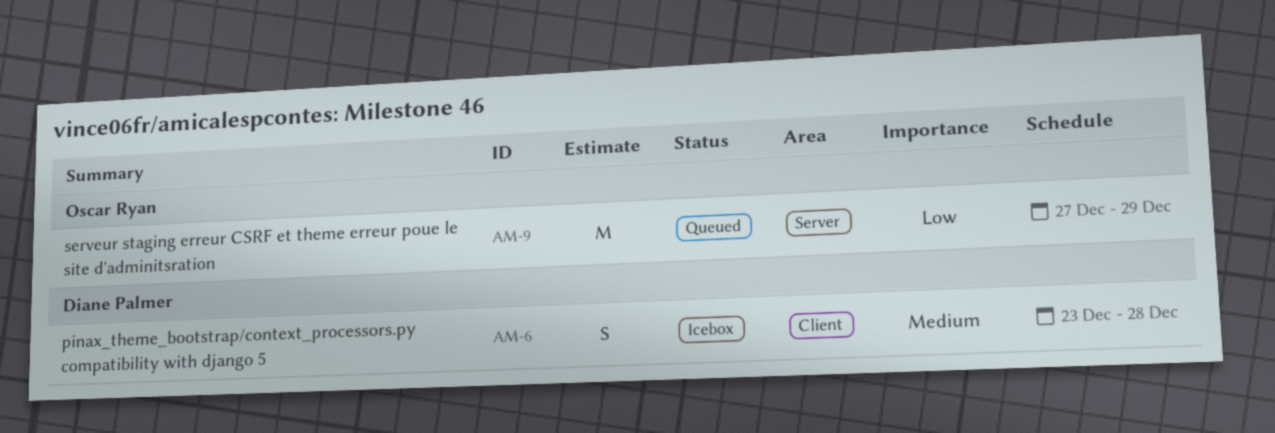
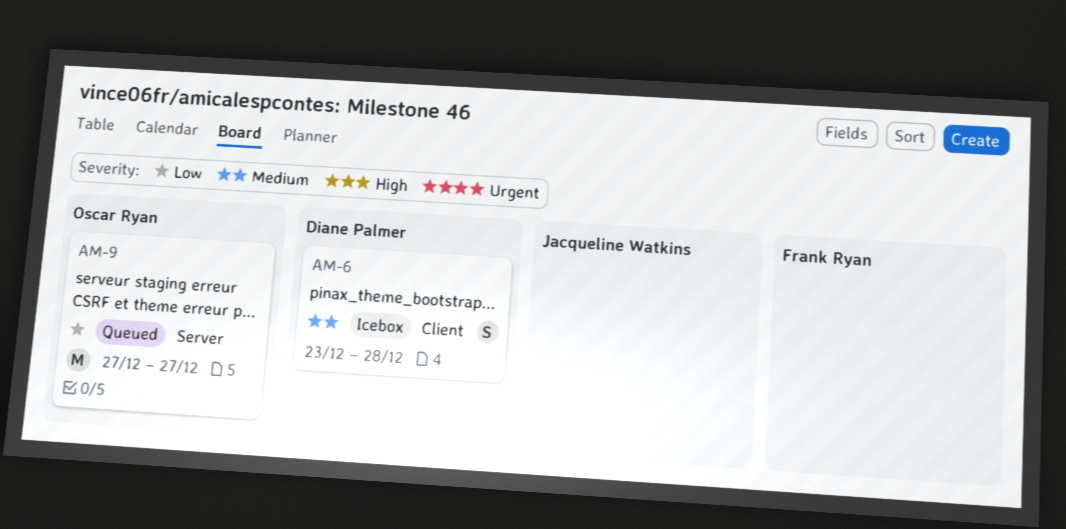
AM-9, due: Dec 29 -> Dec 27

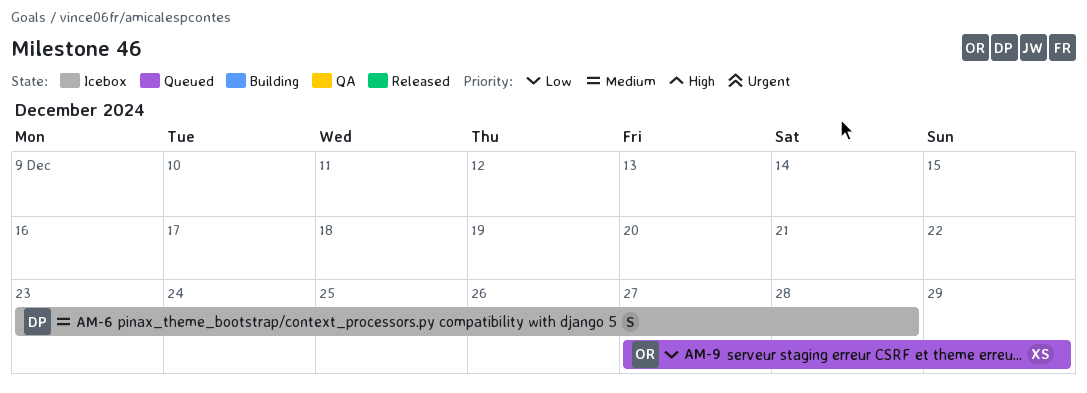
AM-9, estimate: M -> XS
AM-9, due: Dec 27 -> Dec 29

